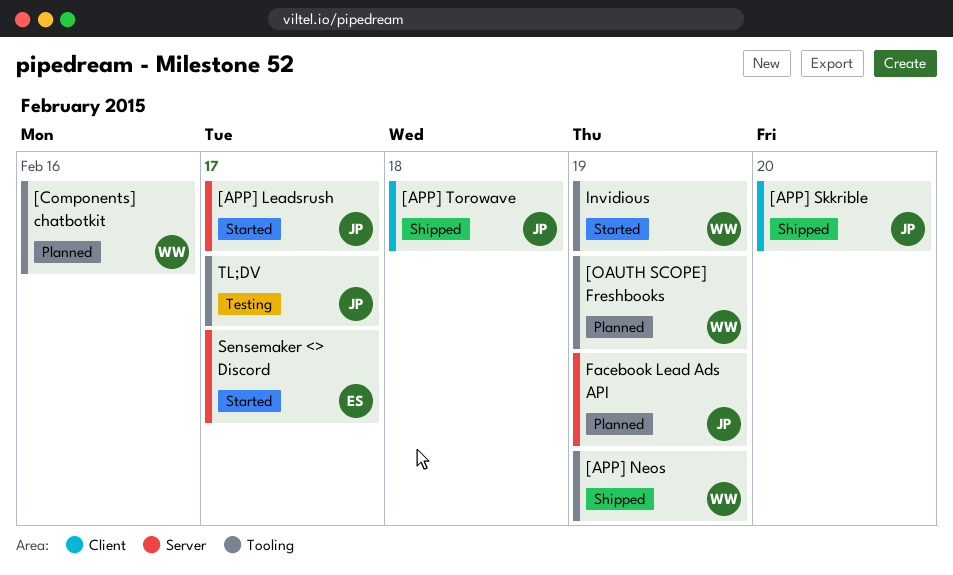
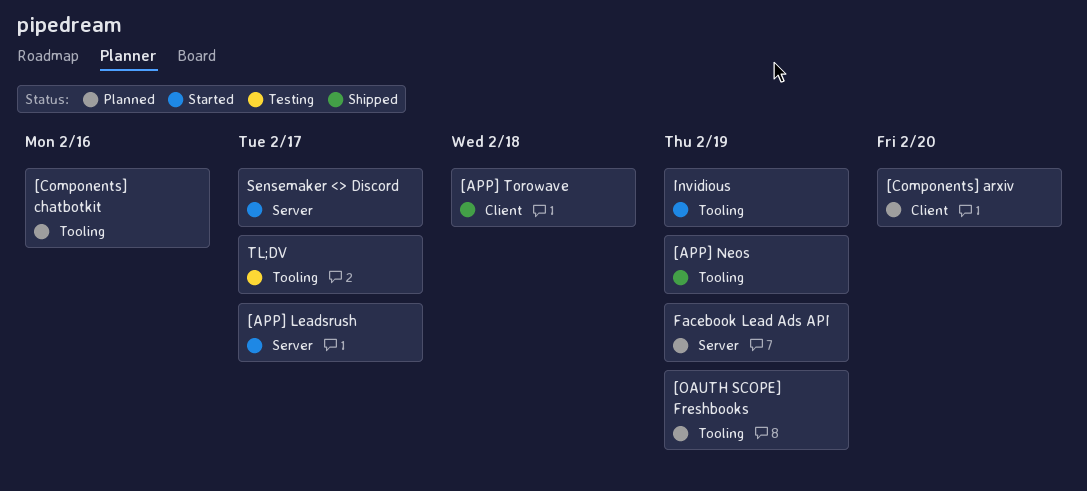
[APP] Skkrible: present -> none
[Components] arxiv: none -> present

